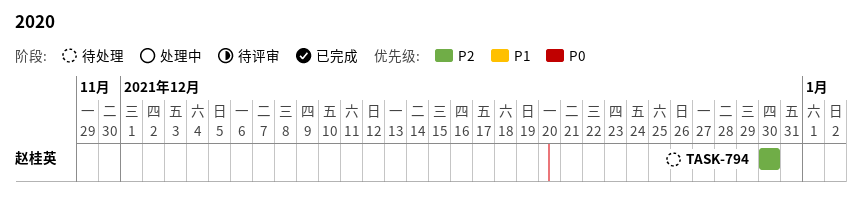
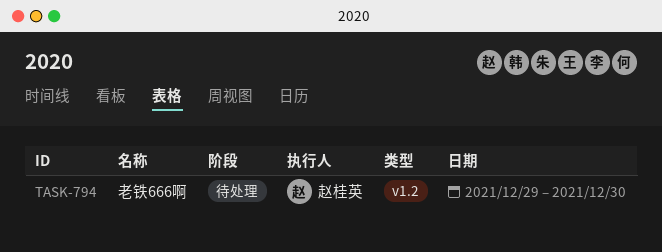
TASK-794, start: Dec 30 -> Dec 29

